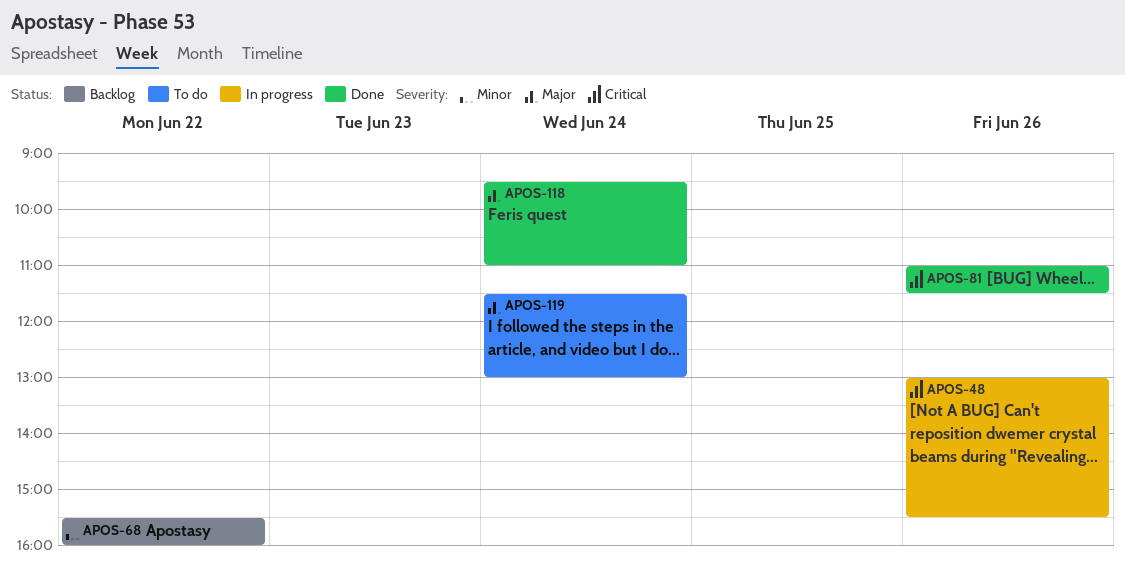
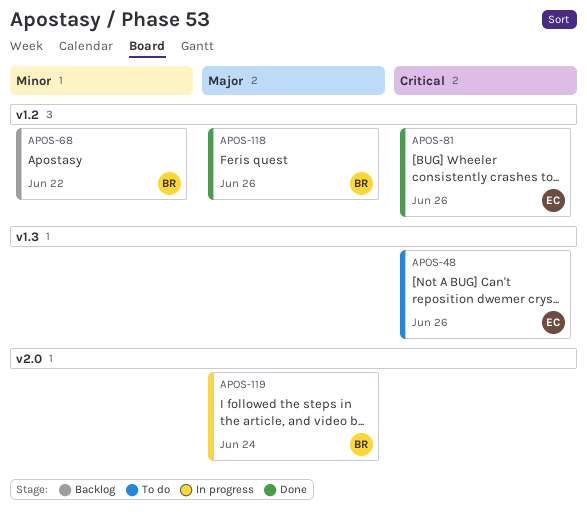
APOS-48, status: In progress -> To do
APOS-118, day: Jun 24 -> Jun 26
APOS-119, status: To do -> In progress

